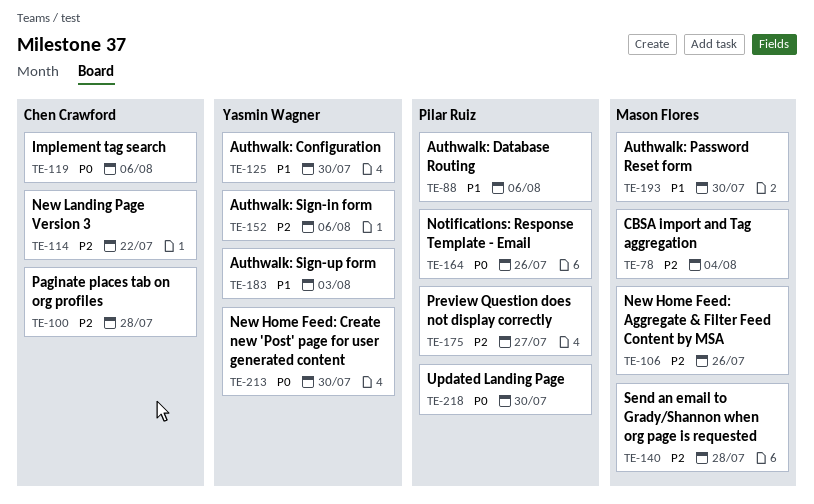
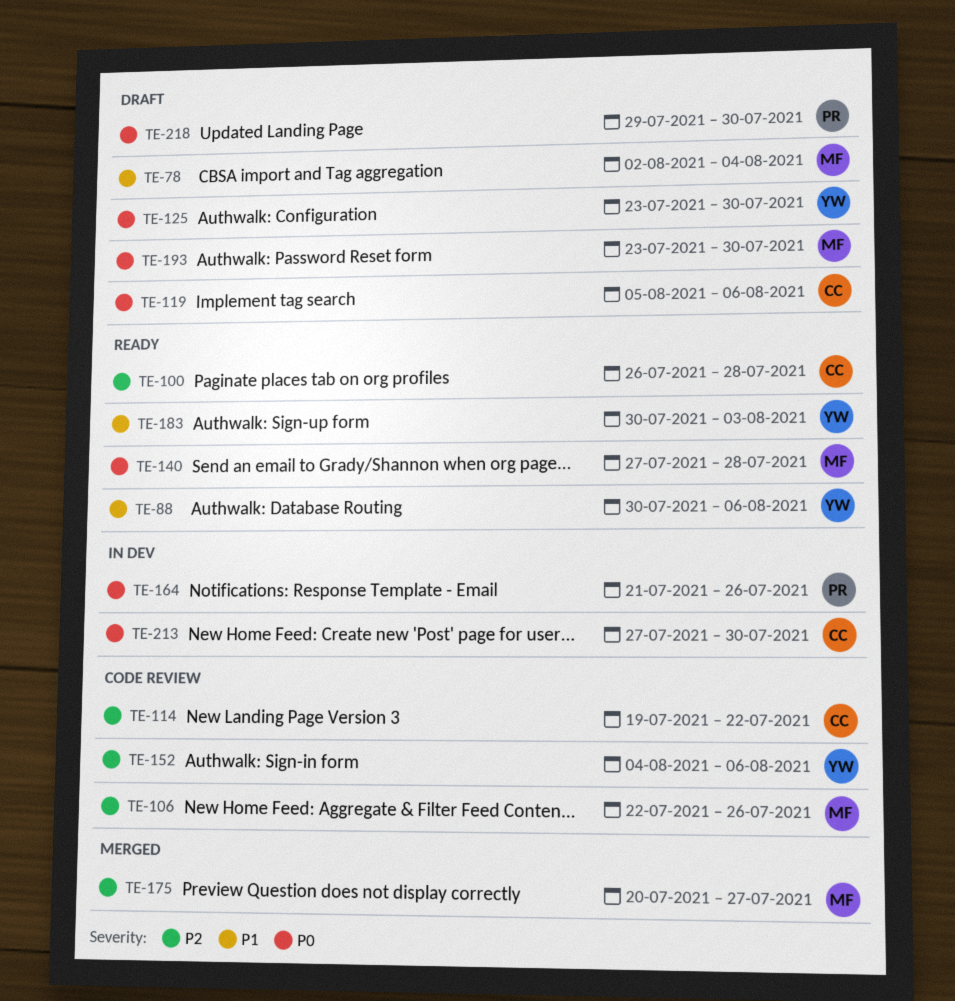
TE-78, priority: P2 -> P1
TE-88, owner: Pilar Ruiz -> Yasmin Wagner
TE-125, priority: P1 -> P0
TE-140, priority: P2 -> P0
TE-175, owner: Pilar Ruiz -> Mason Flores
TE-193, priority: P1 -> P0
TE-213, owner: Yasmin Wagner -> Chen Crawford

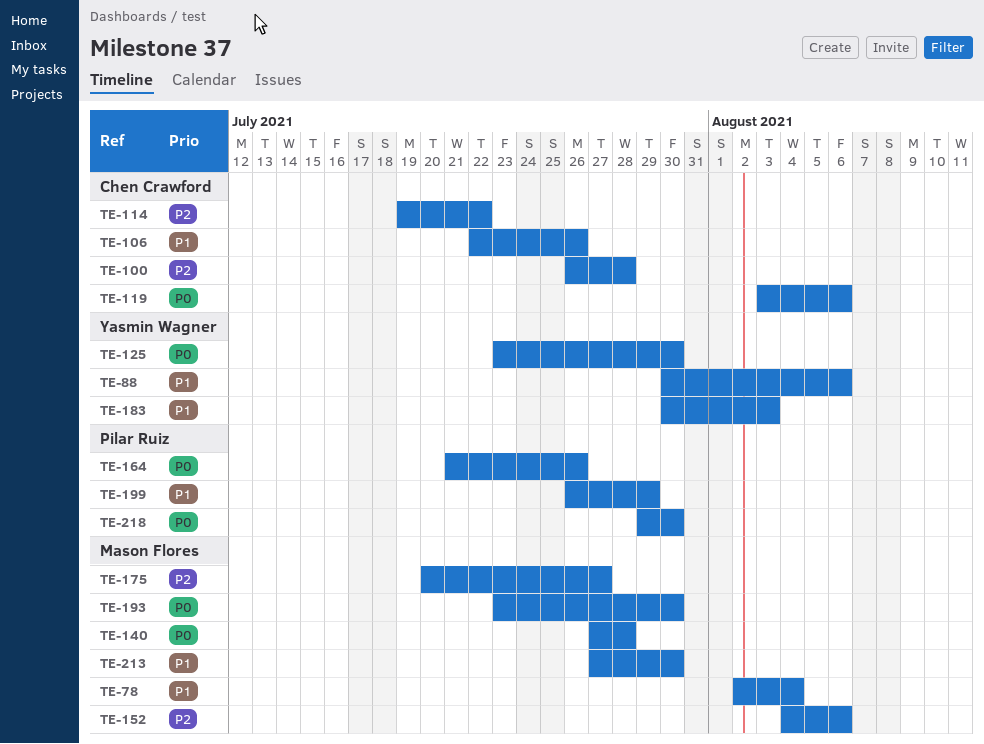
TE-106, owner: Mason Flores -> Chen Crawford
TE-106, priority: P2 -> P1
TE-119, start: Aug 5 -> Aug 3
TE-152, owner: Yasmin Wagner -> Mason Flores
TE-199: none -> present
TE-213, owner: Chen Crawford -> Mason Flores
TE-213, priority: P0 -> P1

